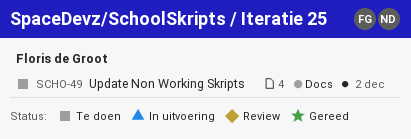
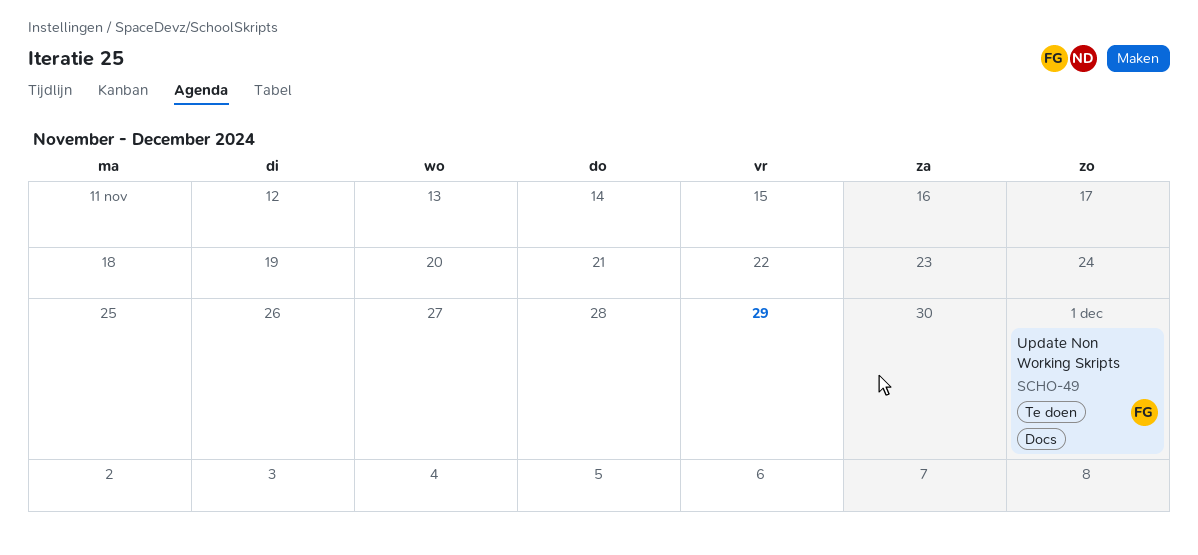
SCHO-49, due: Dec 2 -> Dec 1

